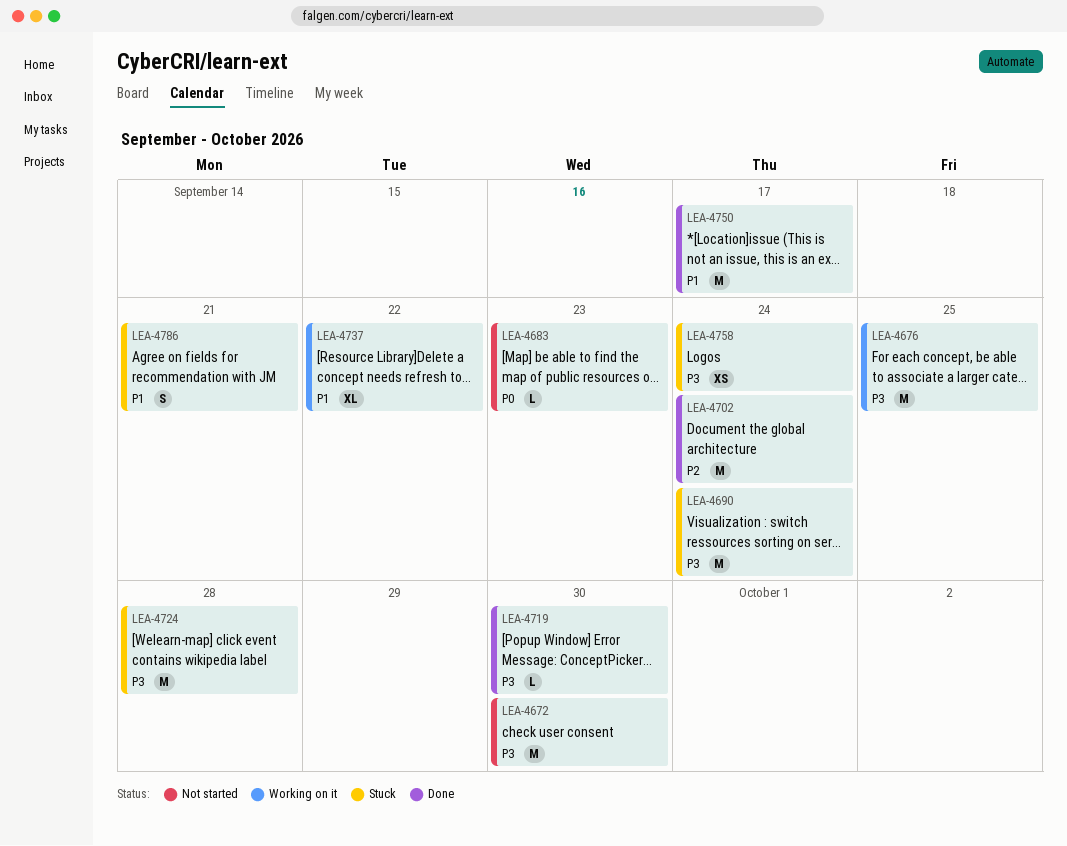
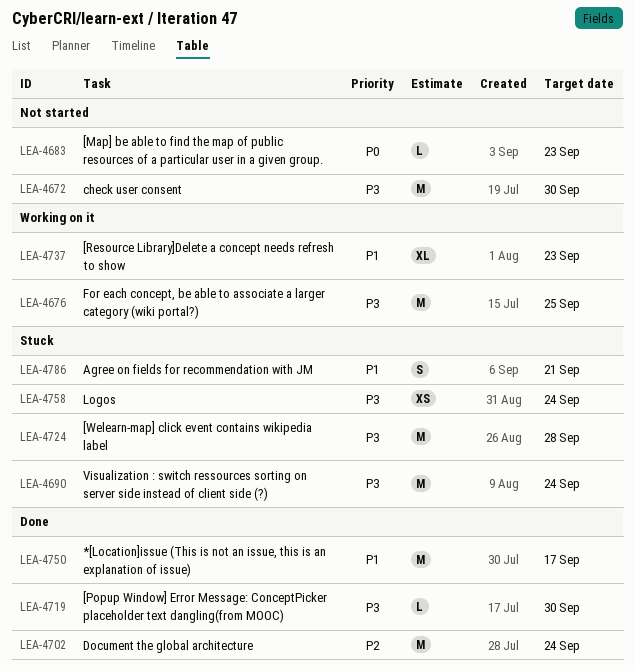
LEA-4737, due: Sep 22 -> Sep 23

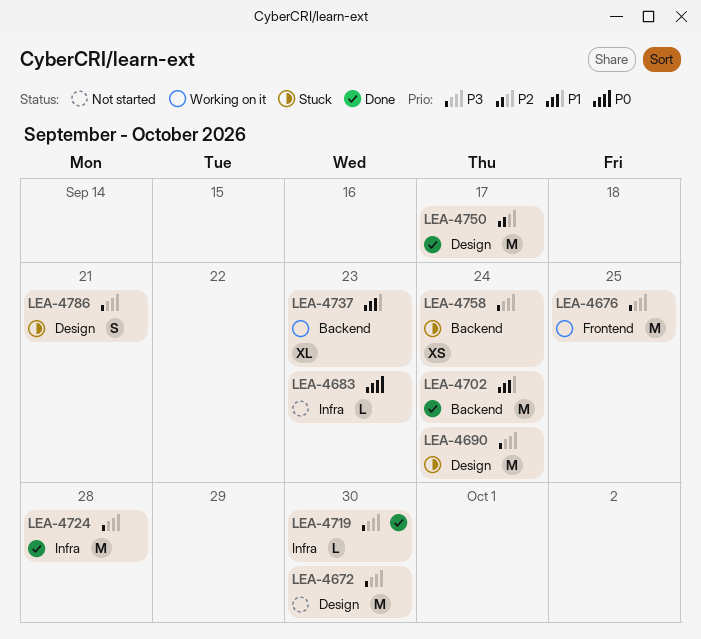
LEA-4702, priority: P2 -> P1
LEA-4724, status: Stuck -> Done
LEA-4750, priority: P1 -> P2
LEA-4786, priority: P1 -> P3

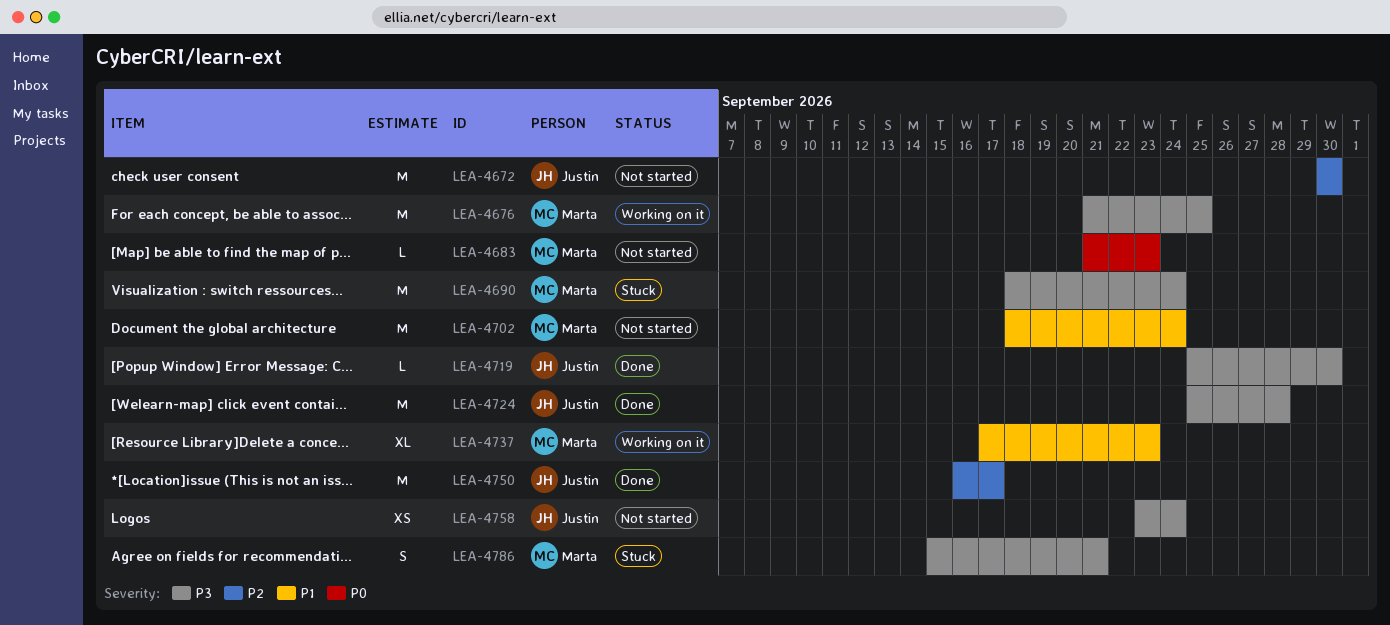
LEA-4672, priority: P3 -> P2
LEA-4702, status: Done -> Not started
LEA-4758, status: Stuck -> Not started

